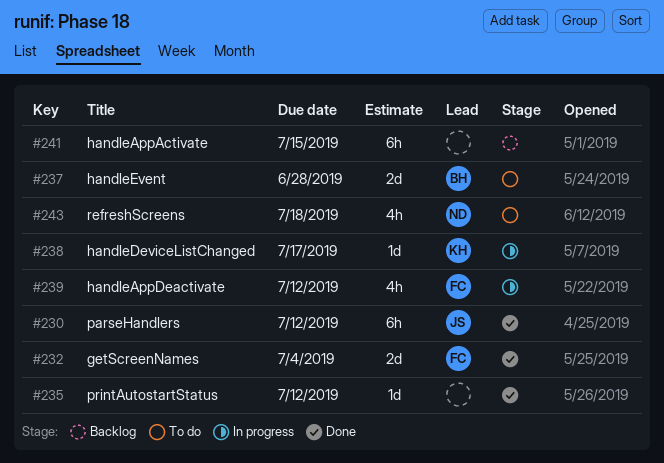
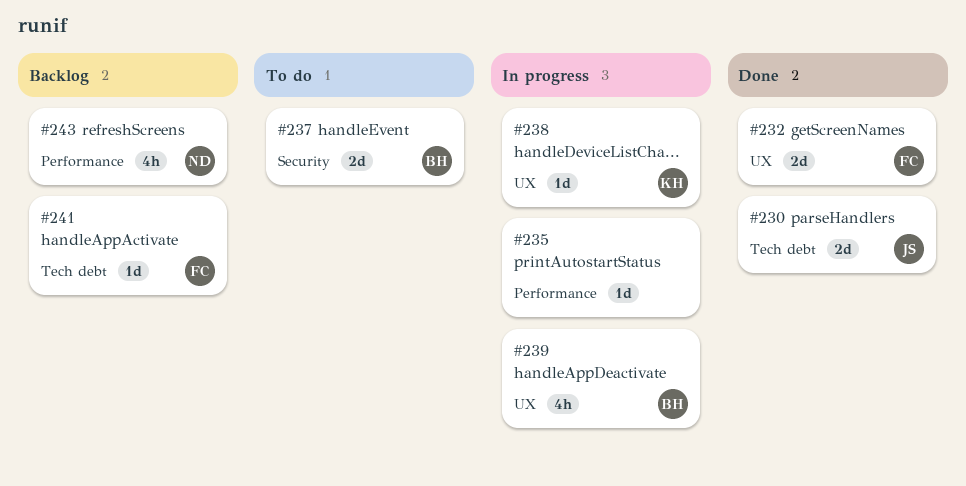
#230, estimate: 6h -> 2d
#235, status: Done -> In progress
#239, owner: FC -> BH
#241, owner: none -> FC
#241, estimate: 6h -> 1d
#243, status: To do -> Backlog

